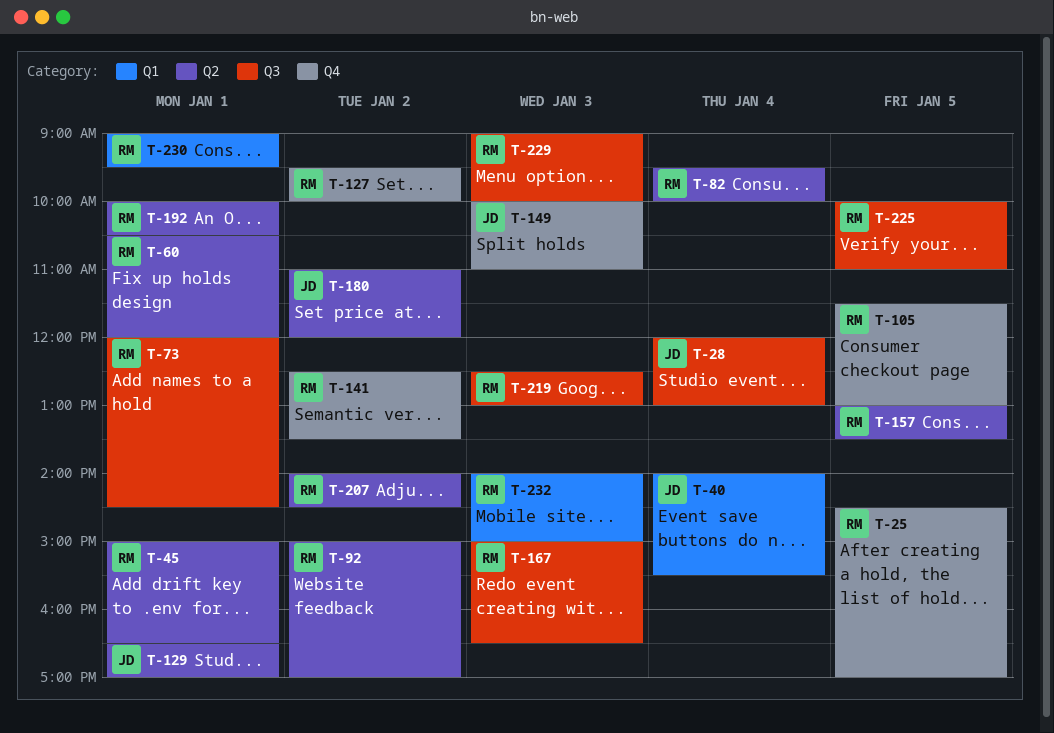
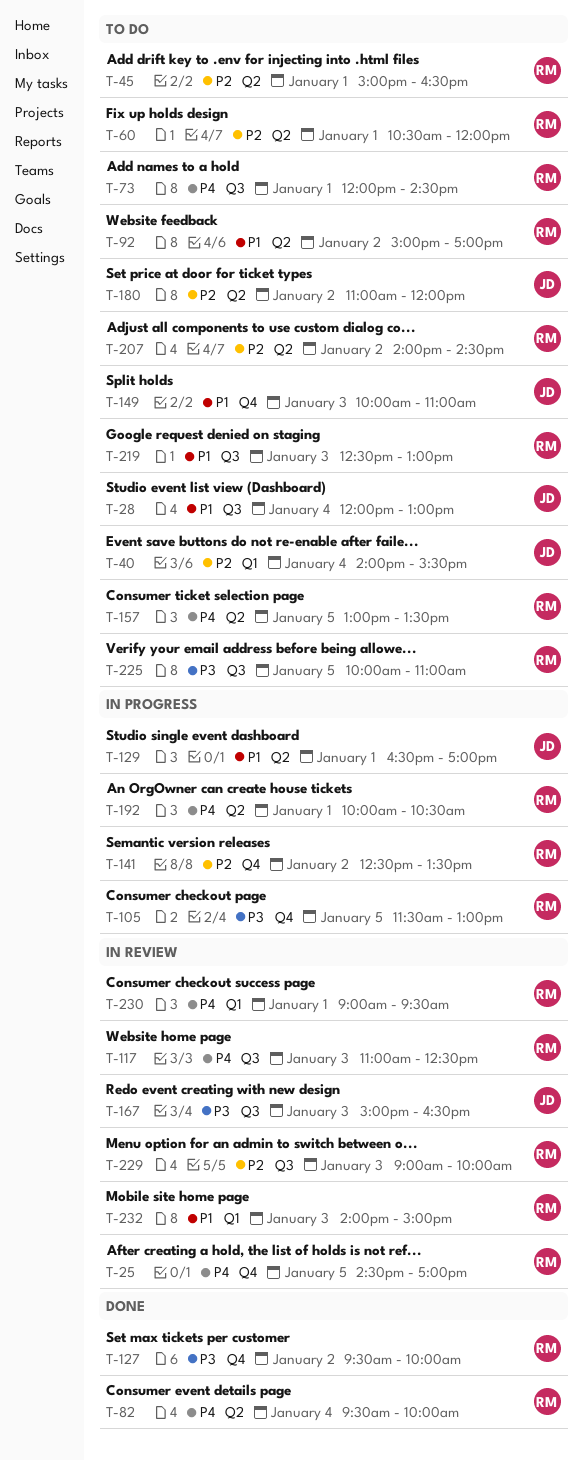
T-117: none -> present
T-167, owner: RM -> JD

